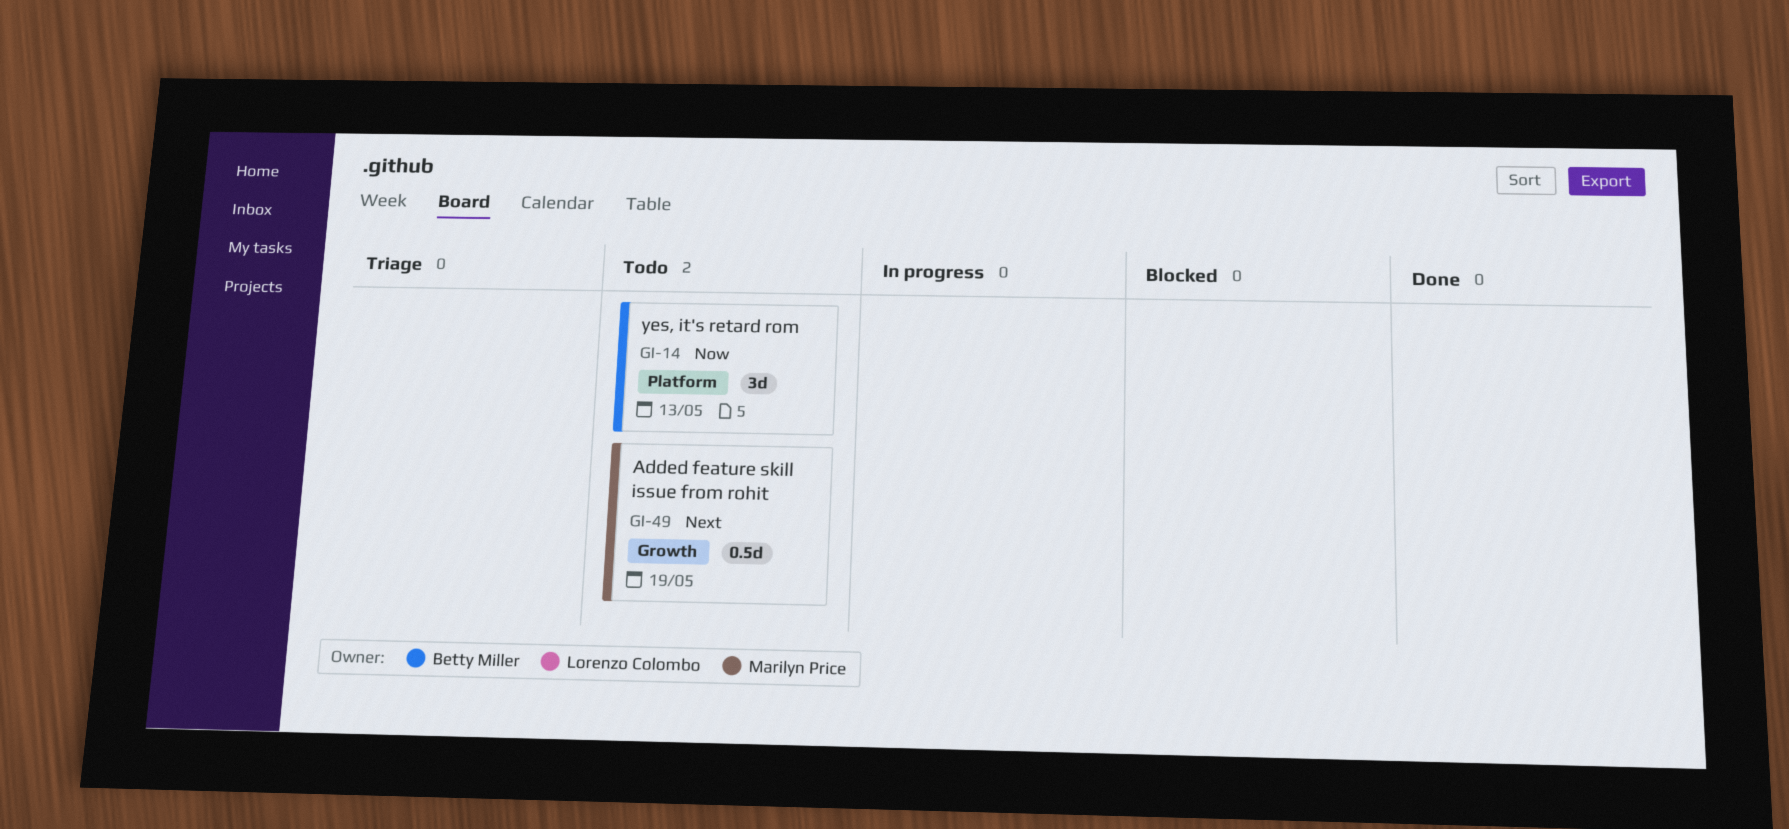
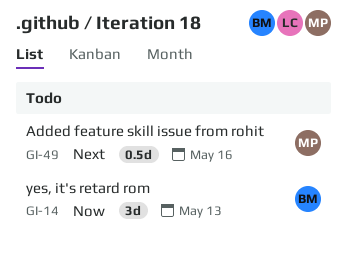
GI-49, due: May 19 -> May 16

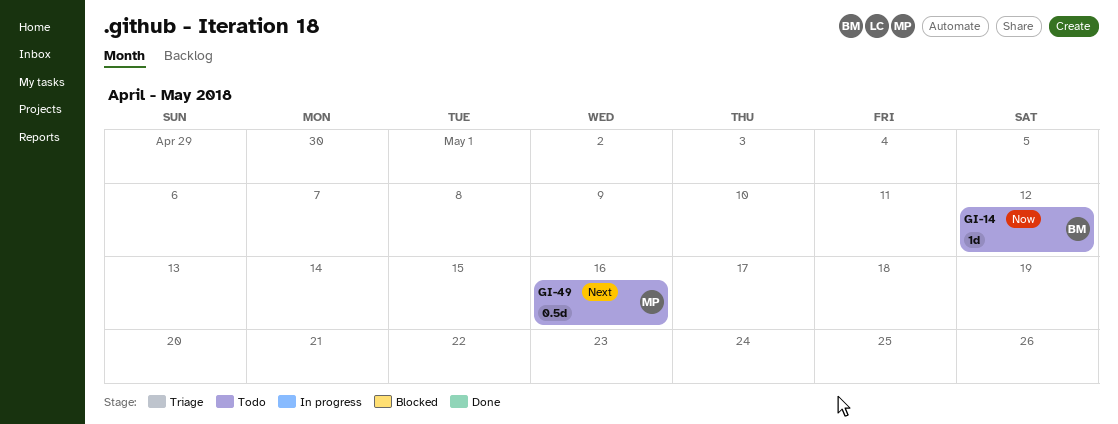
GI-14, estimate: 3d -> 1d
GI-14, due: May 13 -> May 12

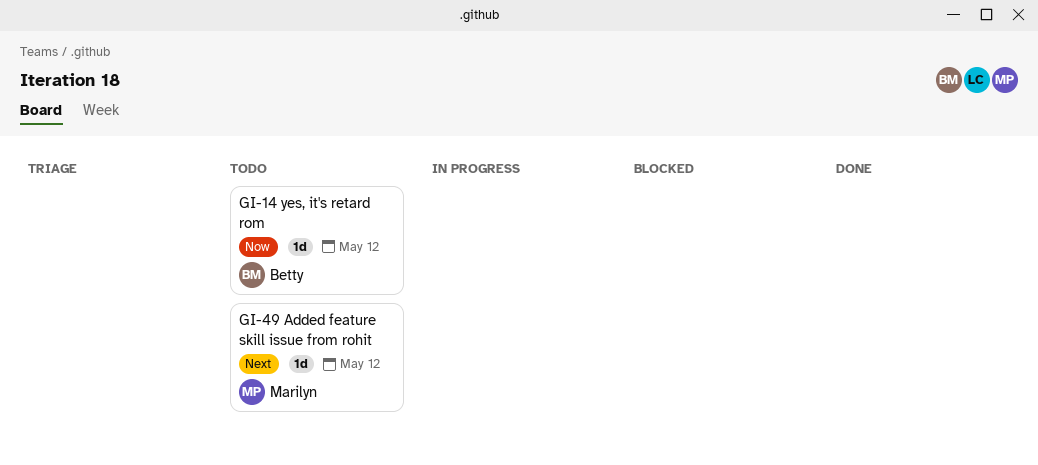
GI-49, estimate: 0.5d -> 1d
GI-49, due: May 16 -> May 12

